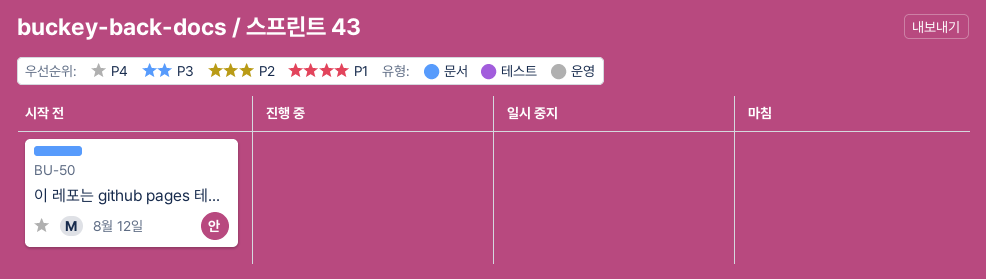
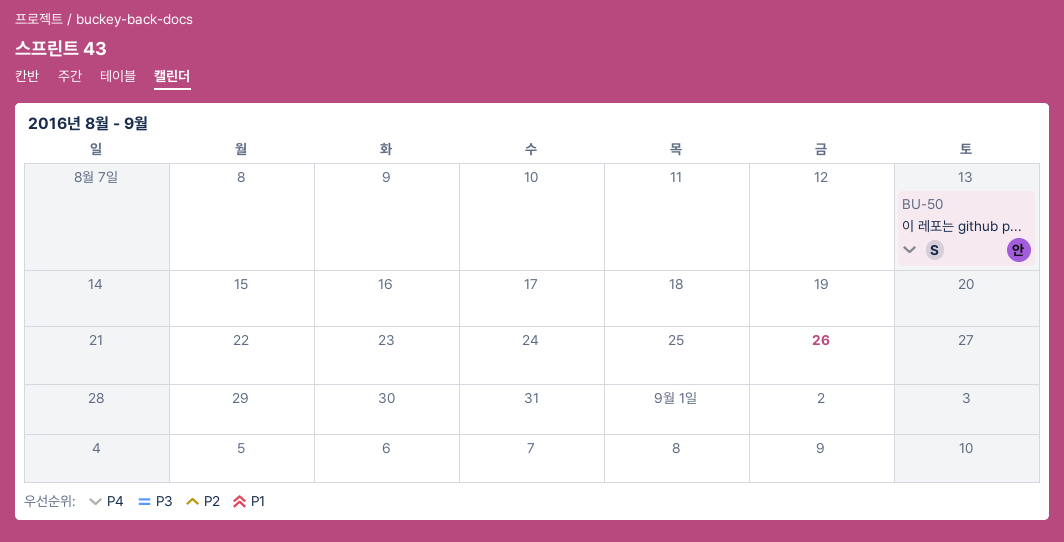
BU-50, estimate: M -> S
BU-50, due: Aug 12 -> Aug 13

